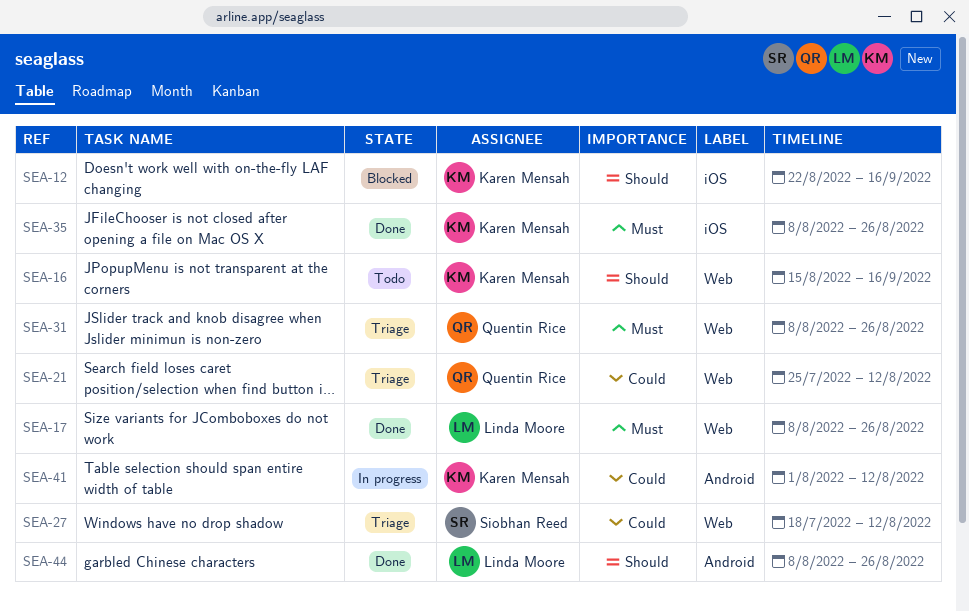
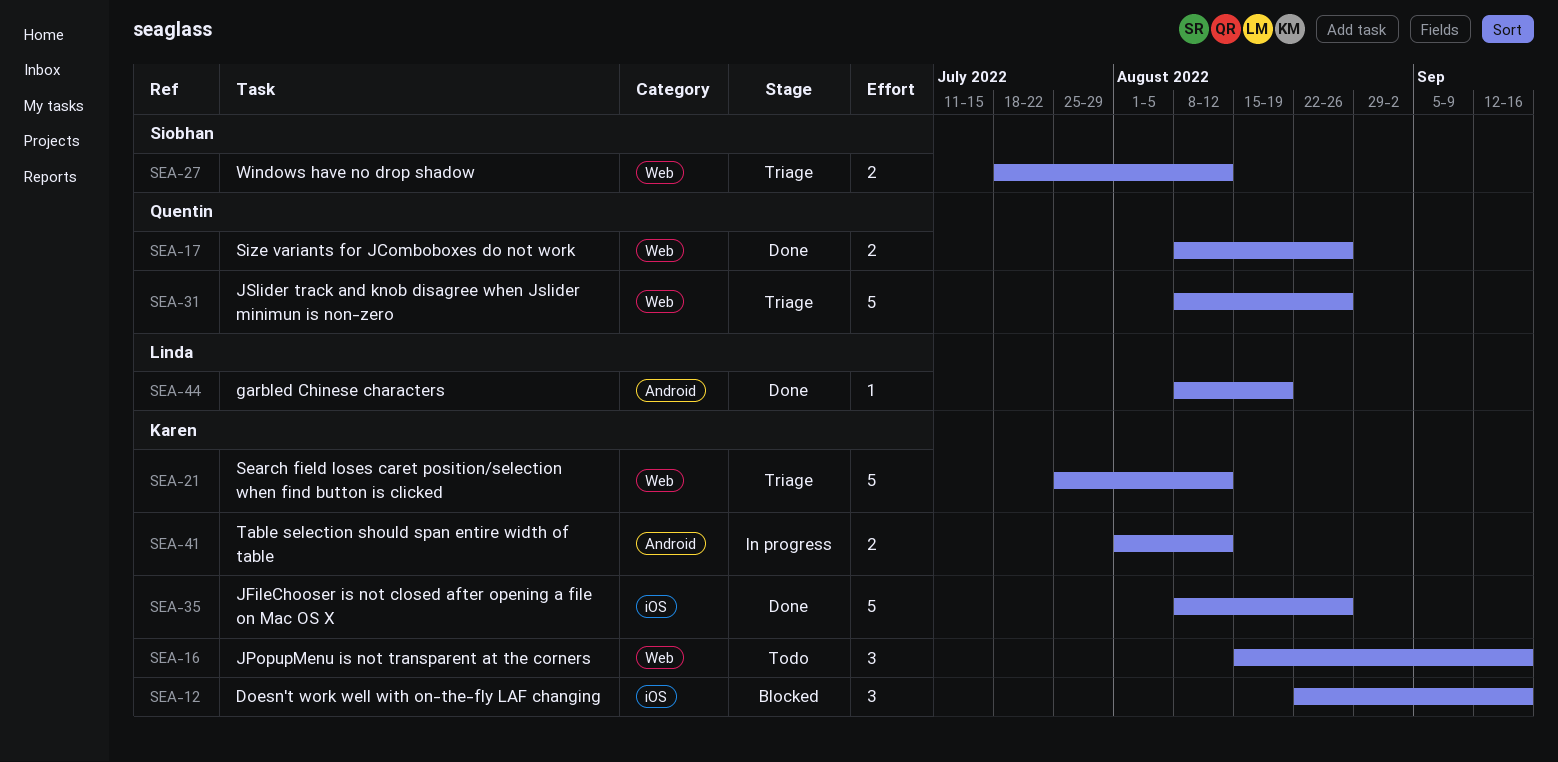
SEA-17, owner: Linda Moore -> Quentin Rice
SEA-21, owner: Quentin Rice -> Karen Mensah
SEA-44, due: Aug 26 -> Aug 19

